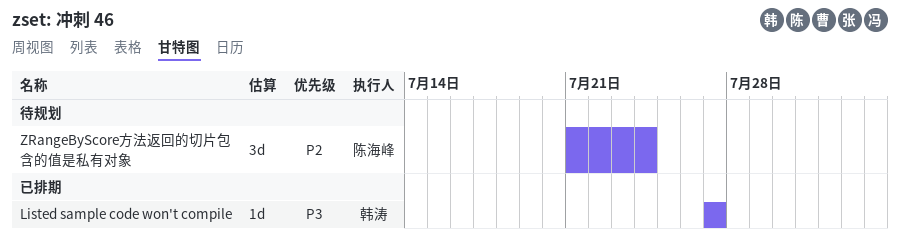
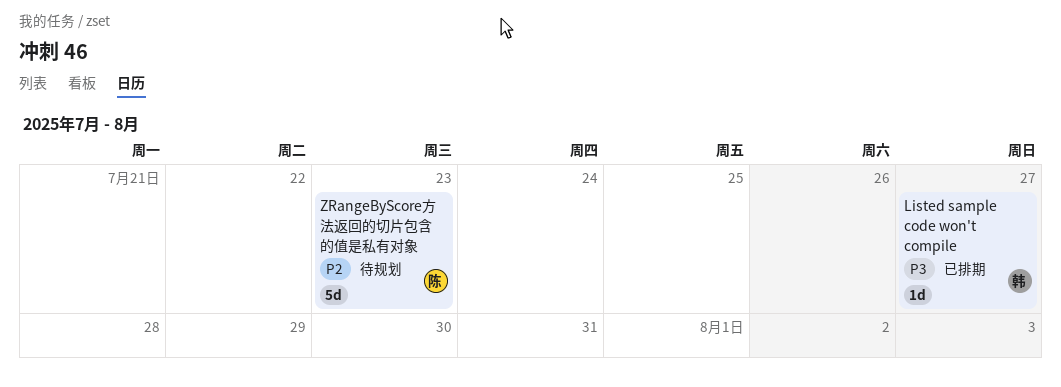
ZRangeByScore方法返回的切片包含的值是私有对象, estimate: 3d -> 5d
ZRangeByScore方法返回的切片包含的值是私有对象, due: Jul 24 -> Jul 23

